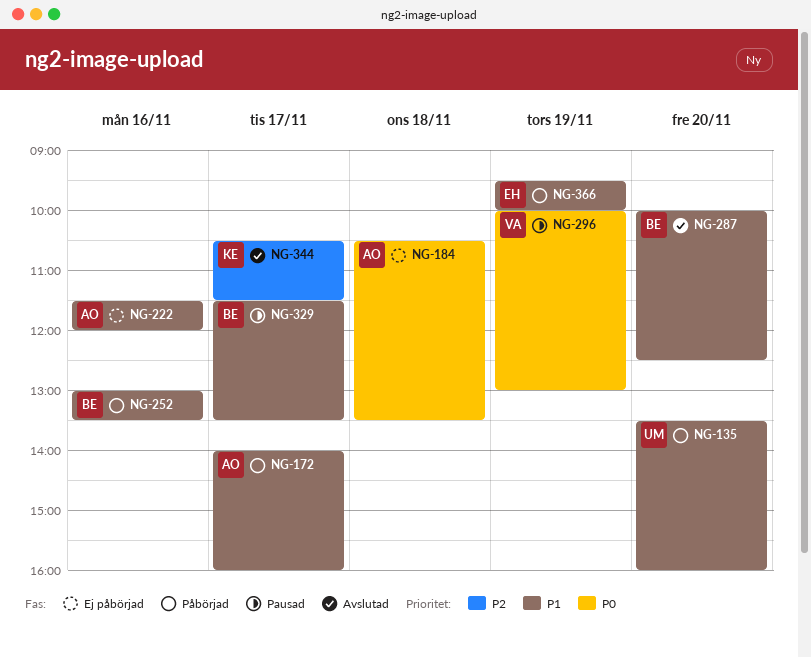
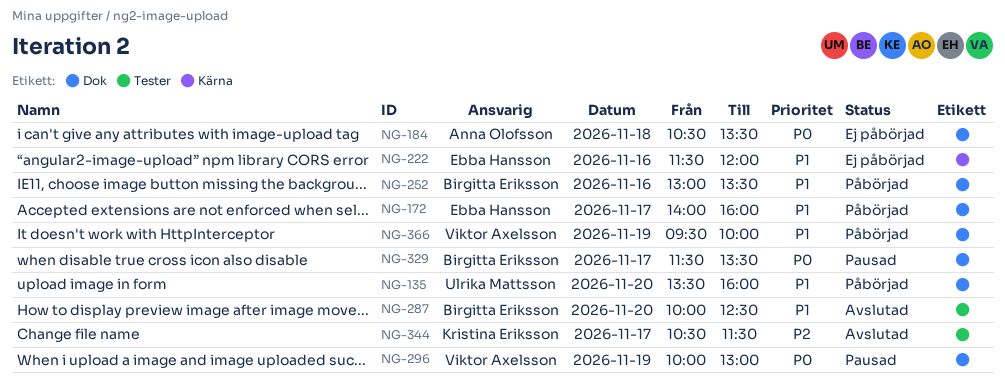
NG-172, owner: Anna Olofsson -> Ebba Hansson
NG-222, owner: Anna Olofsson -> Ebba Hansson
NG-329, priority: P1 -> P0
NG-366, owner: Ebba Hansson -> Viktor Axelsson

